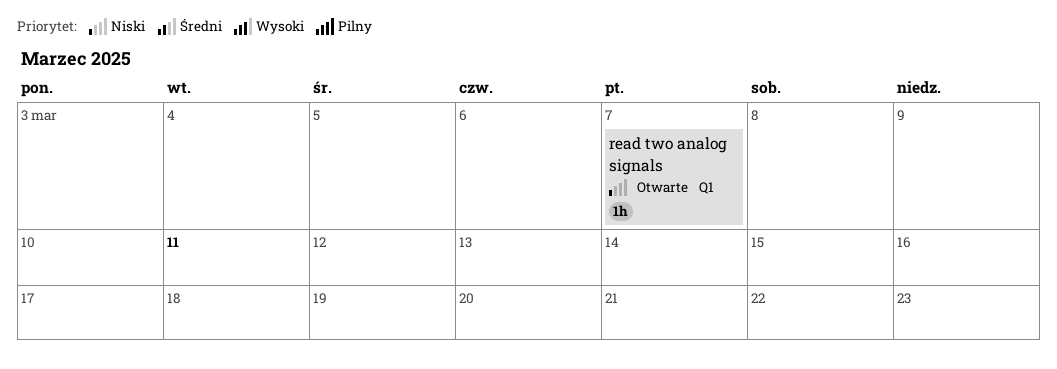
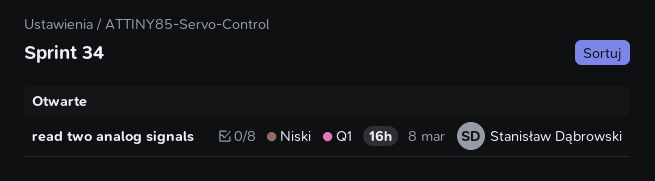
read two analog signals, estimate: 1h -> 16h
read two analog signals, due: Mar 7 -> Mar 8

